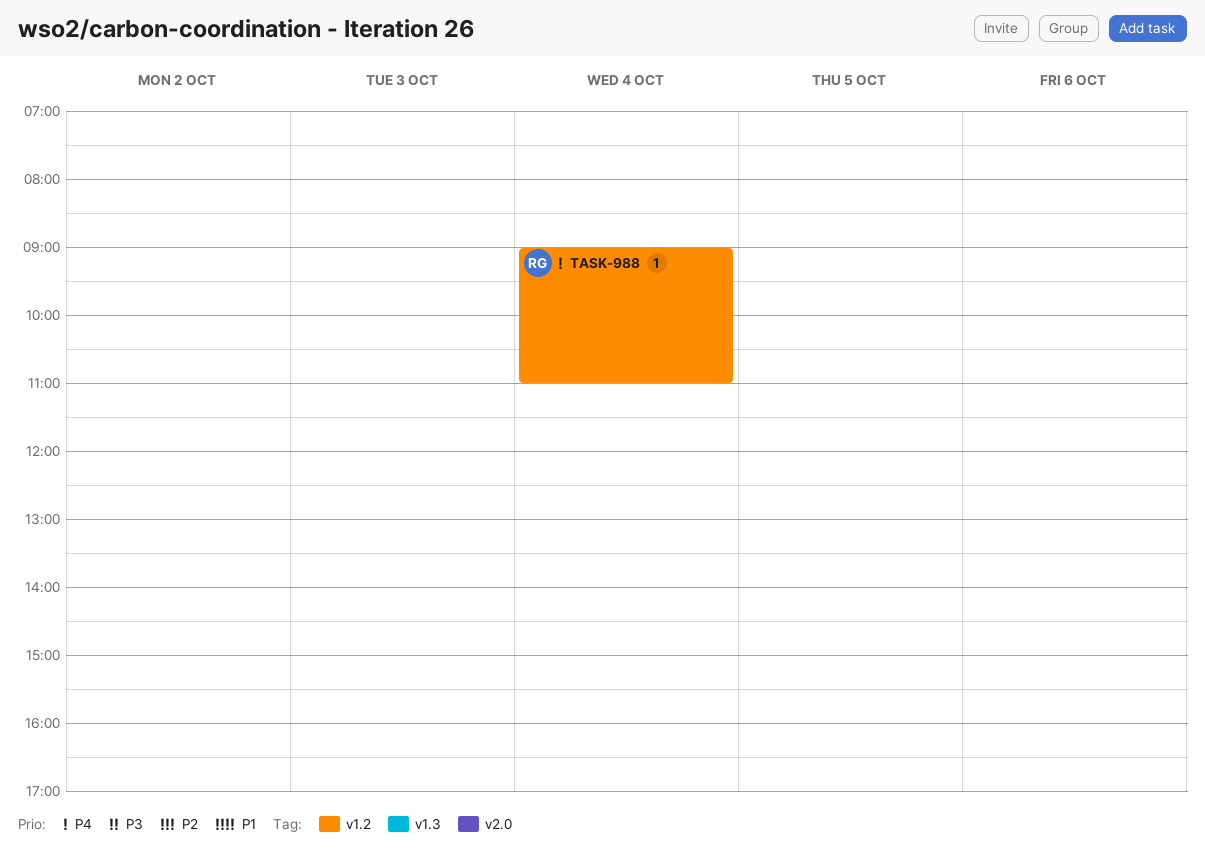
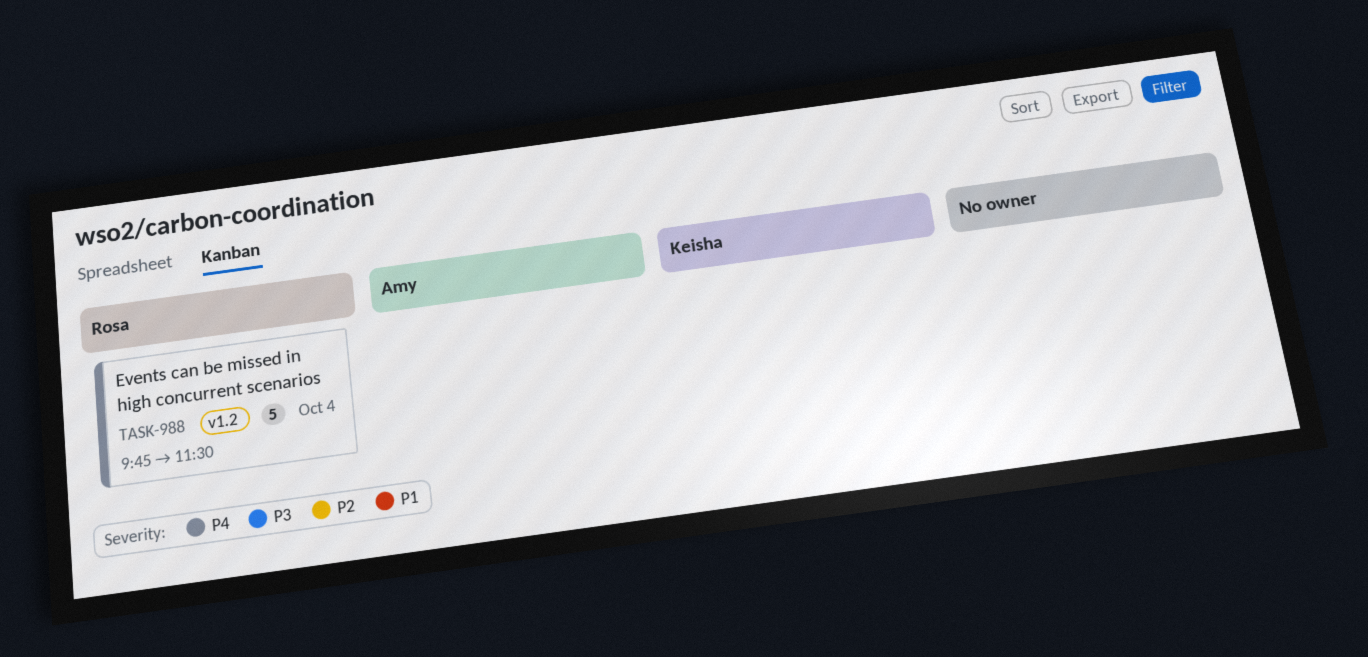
TASK-988, estimate: 1 -> 5
TASK-988, begins: 09:00 -> 09:45
TASK-988, ends: 11:00 -> 11:30

